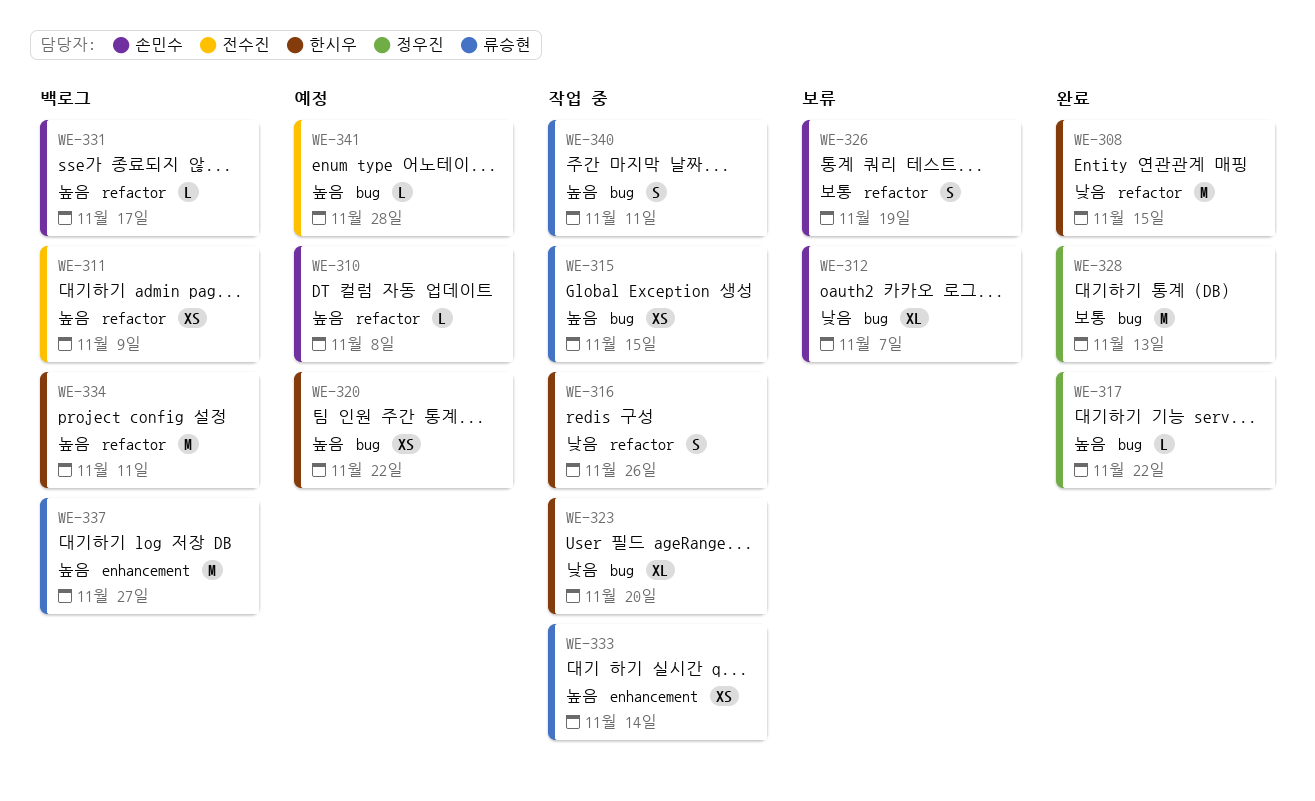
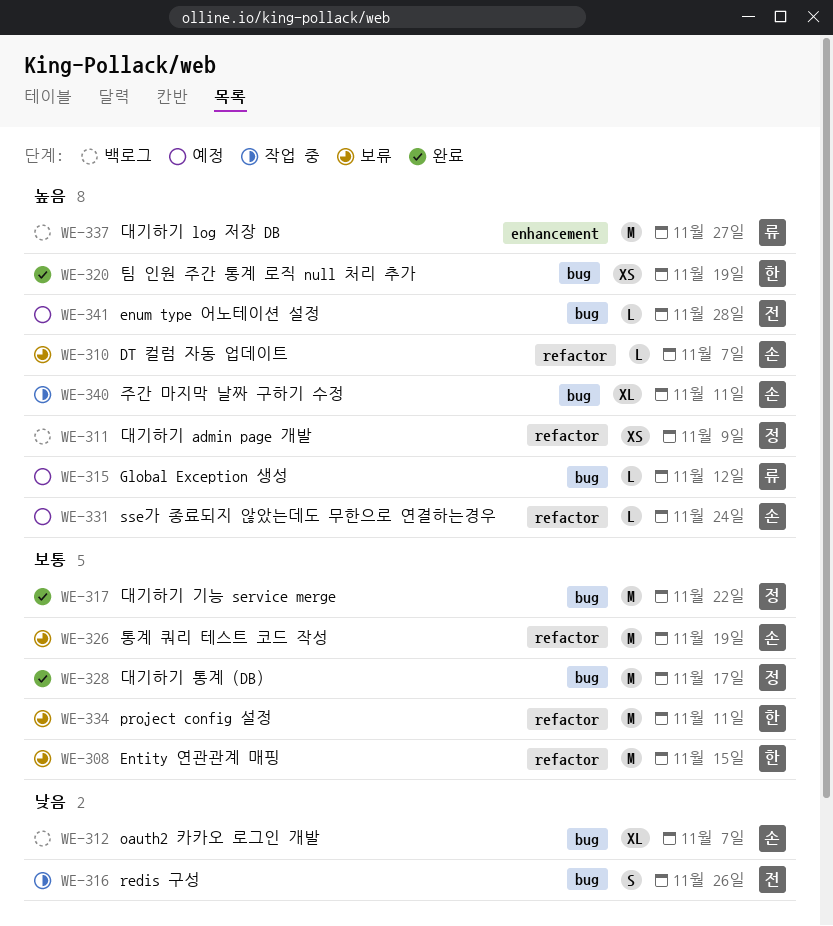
WE-308, status: 완료 -> 보류
WE-308, priority: 낮음 -> 보통
WE-310, status: 예정 -> 보류
WE-310, due: Nov 8 -> Nov 7
WE-311, owner: 전수진 -> 정우진
WE-312, status: 보류 -> 백로그
WE-315, status: 작업 중 -> 예정
WE-315, estimate: XS -> L
WE-315, due: Nov 15 -> Nov 12
WE-316, owner: 한시우 -> 전수진
WE-316, label: refactor -> bug
WE-317, priority: 높음 -> 보통
WE-317, estimate: L -> M
WE-320, status: 예정 -> 완료
WE-320, due: Nov 22 -> Nov 19
WE-323: present -> none
WE-326, estimate: S -> M
WE-328, due: Nov 13 -> Nov 17
WE-331, status: 백로그 -> 예정
WE-331, due: Nov 17 -> Nov 24
WE-333: present -> none
WE-334, status: 백로그 -> 보류
WE-334, priority: 높음 -> 보통
WE-340, owner: 류승현 -> 손민수
WE-340, estimate: S -> XL

